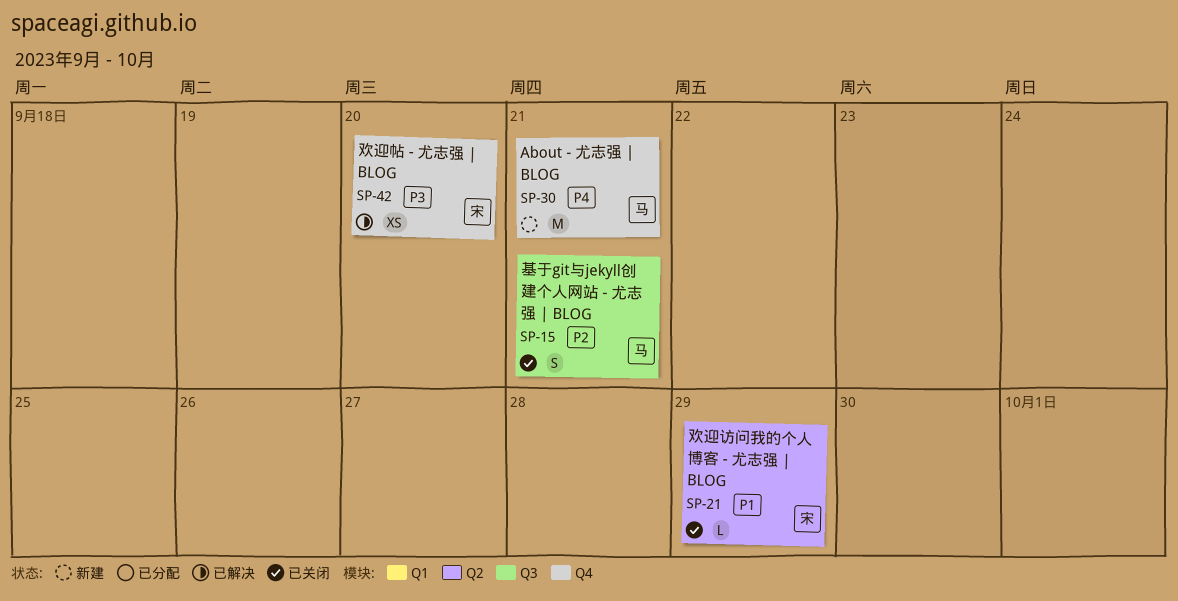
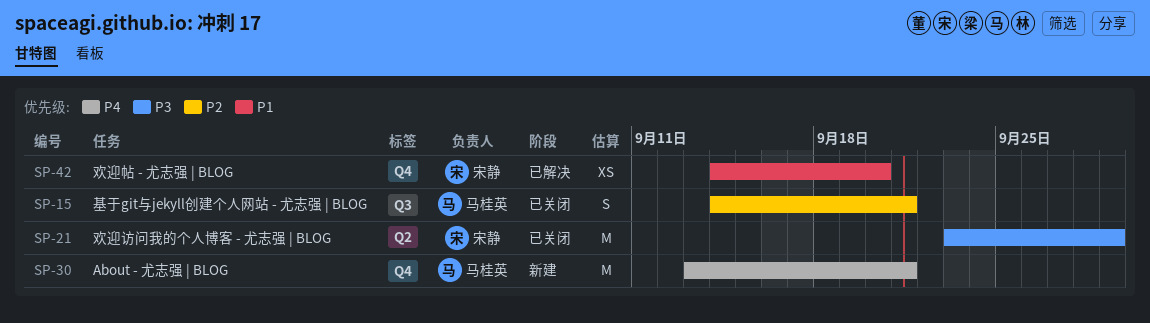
SP-21, priority: P1 -> P3
SP-21, estimate: L -> M
SP-42, priority: P3 -> P1

